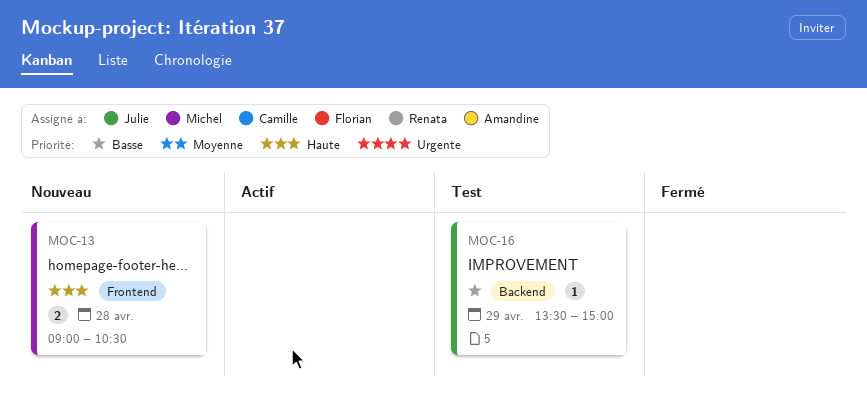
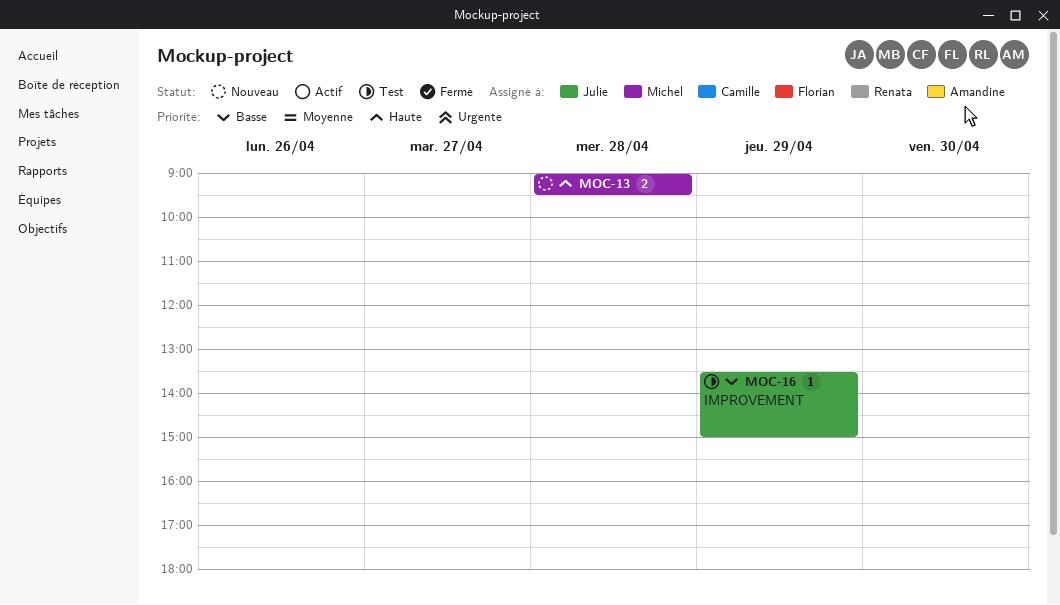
MOC-13, ends: 10:30 -> 09:30

